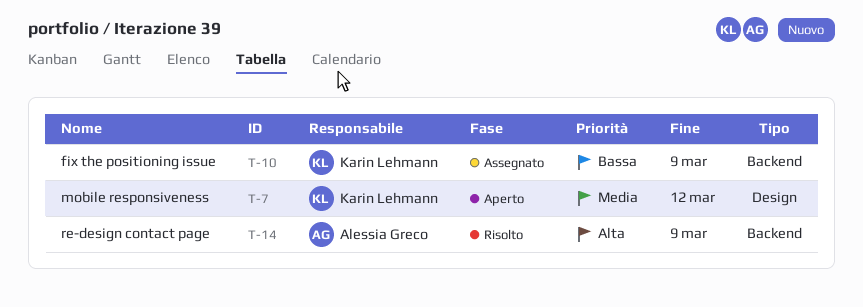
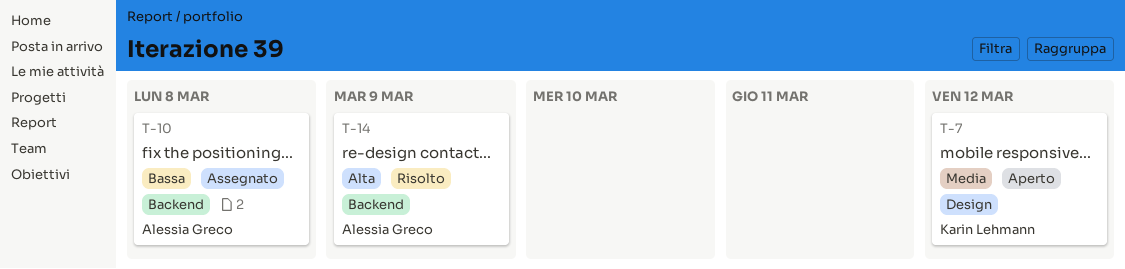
T-10, owner: Karin Lehmann -> Alessia Greco
T-10, due: Mar 9 -> Mar 8

